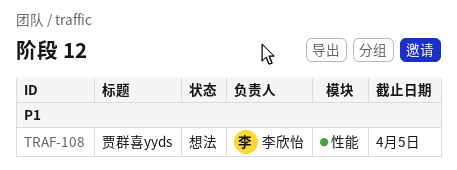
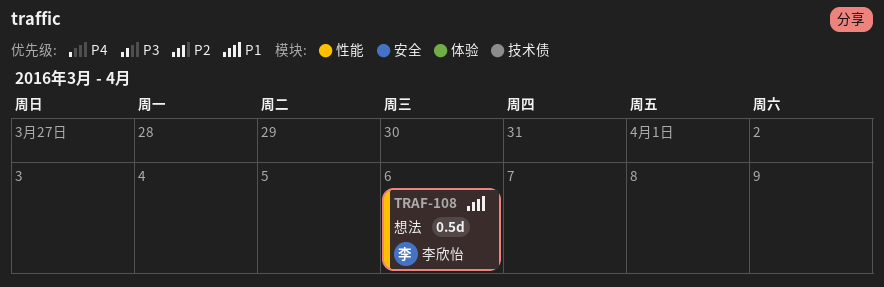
TRAF-108, due: Apr 5 -> Apr 6

